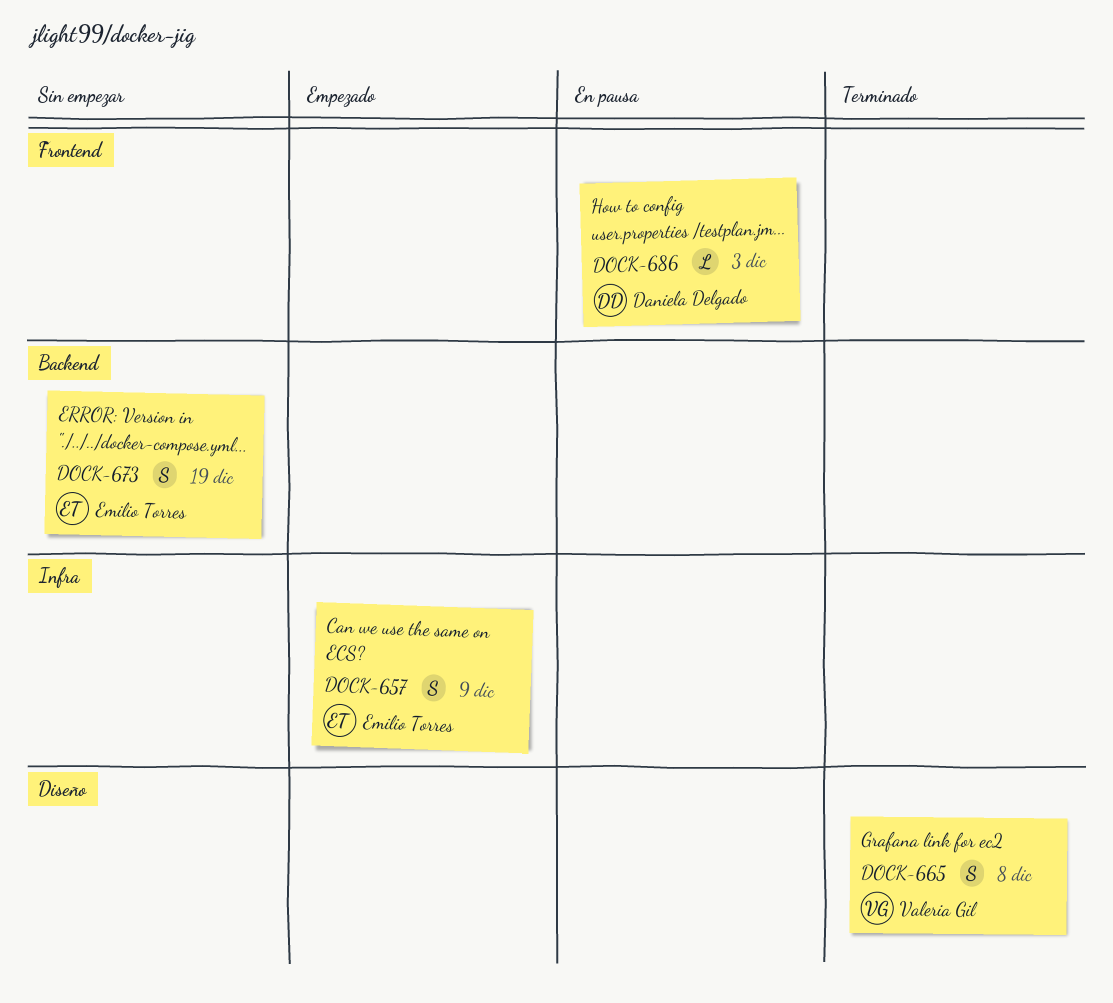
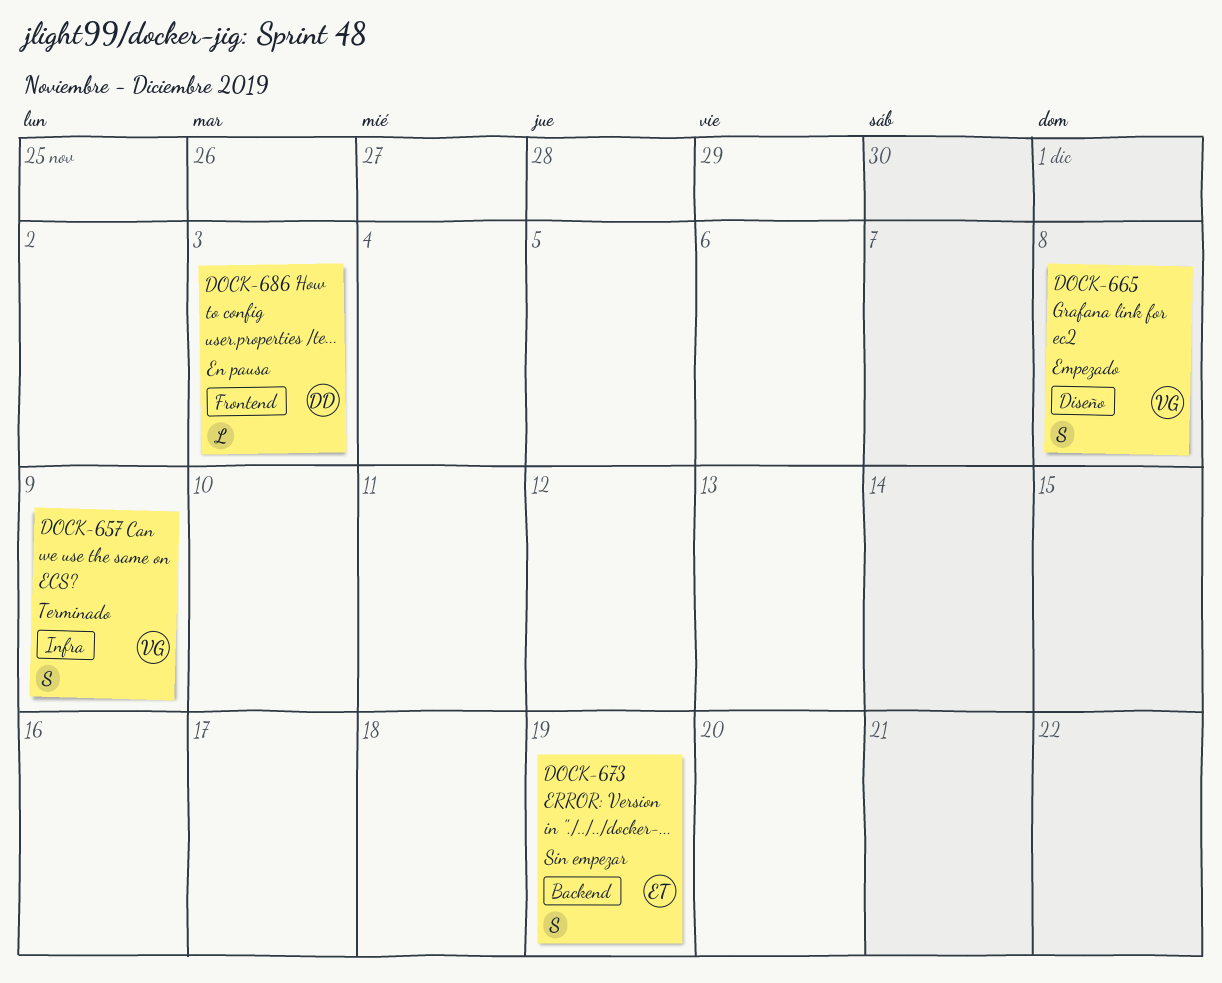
DOCK-657, status: Empezado -> Terminado
DOCK-657, owner: Emilio Torres -> Valeria Gil
DOCK-665, status: Terminado -> Empezado

